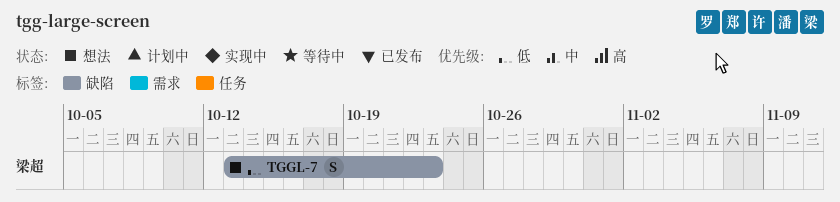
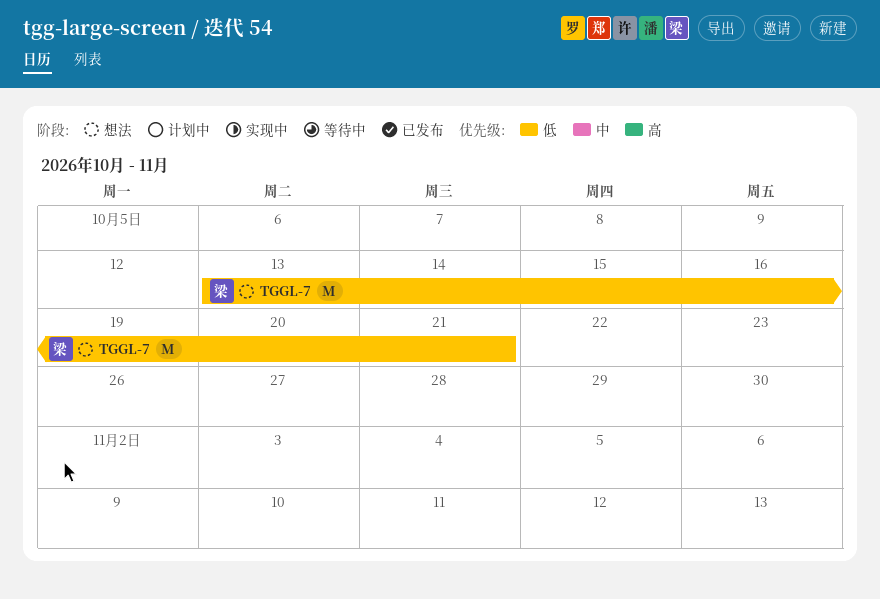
TGGL-7, estimate: S -> M
TGGL-7, due: Oct 23 -> Oct 21

